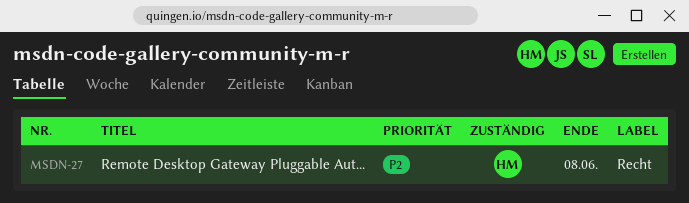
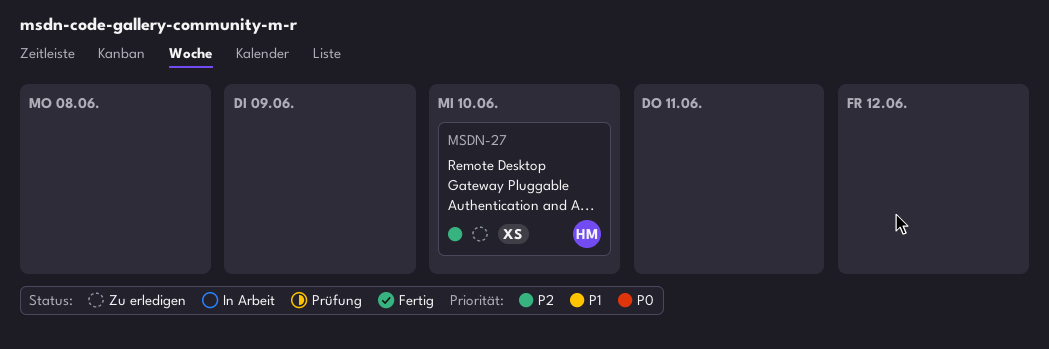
MSDN-27, due: Jun 8 -> Jun 10

